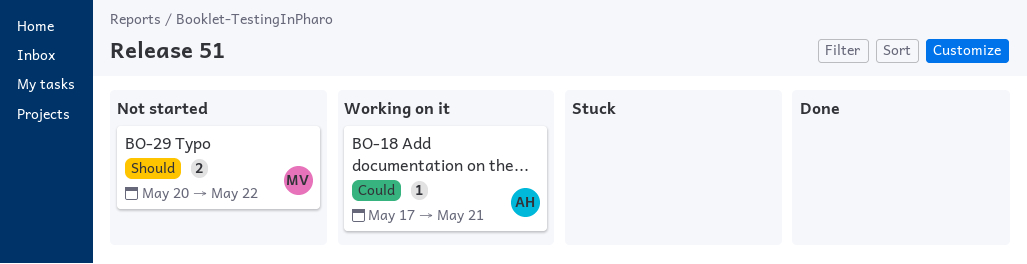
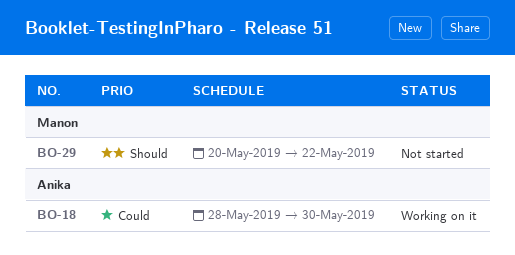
BO-18, start: May 17 -> May 28
BO-18, due: May 21 -> May 30

